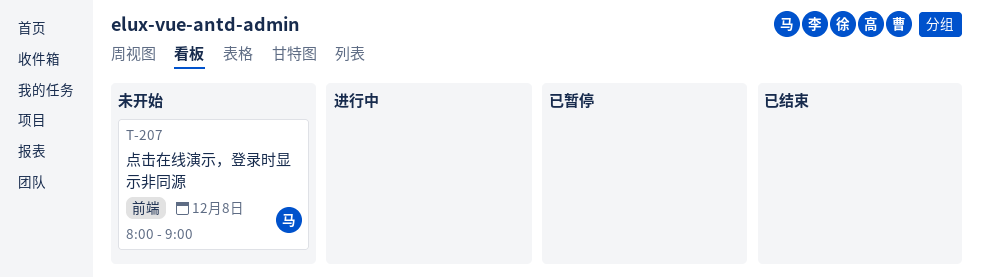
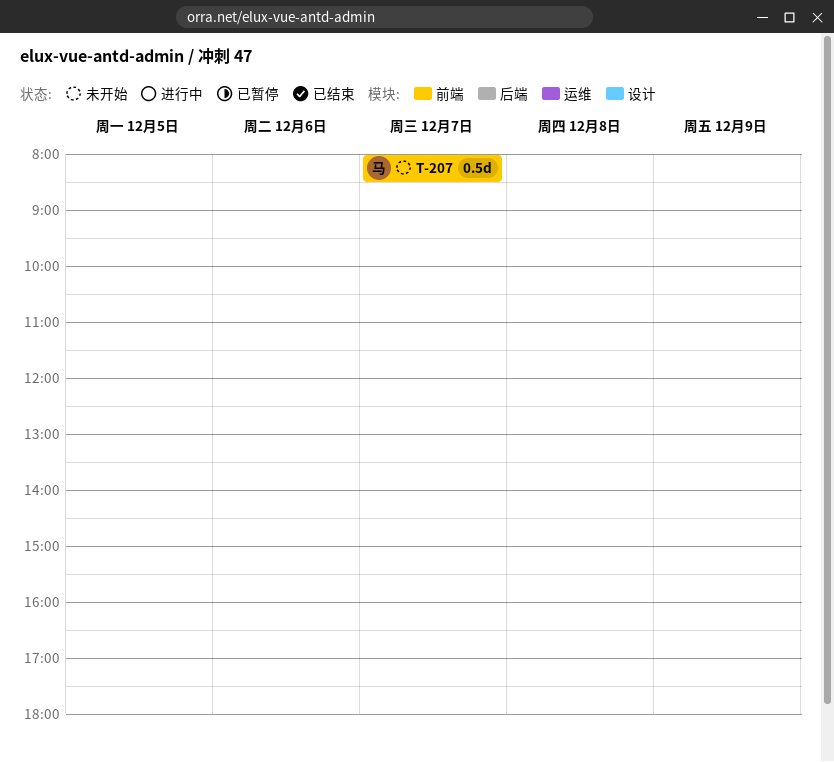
T-207, day: Dec 8 -> Dec 7
T-207, ends: 09:00 -> 08:30

